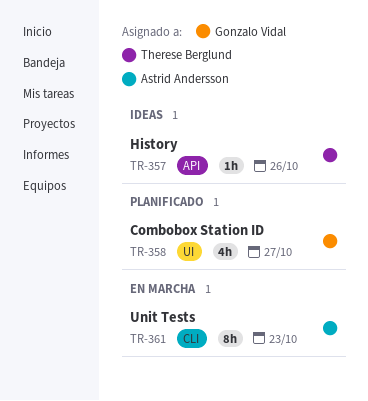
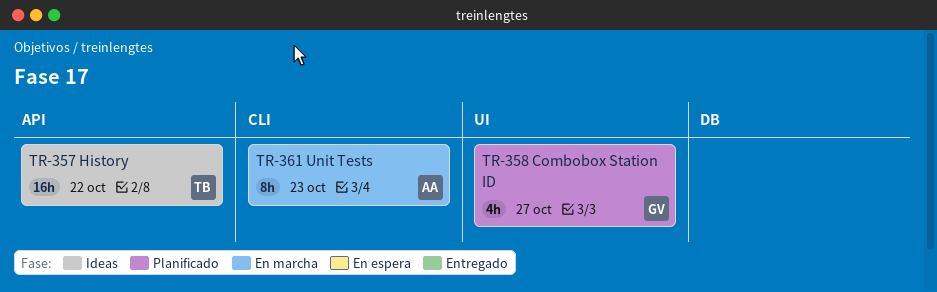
TR-357, estimate: 1h -> 16h
TR-357, due: Oct 26 -> Oct 22

